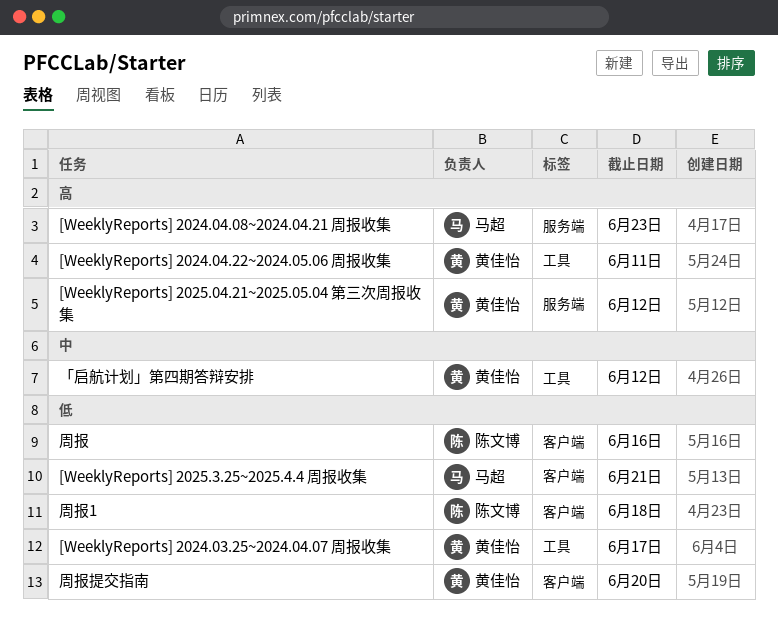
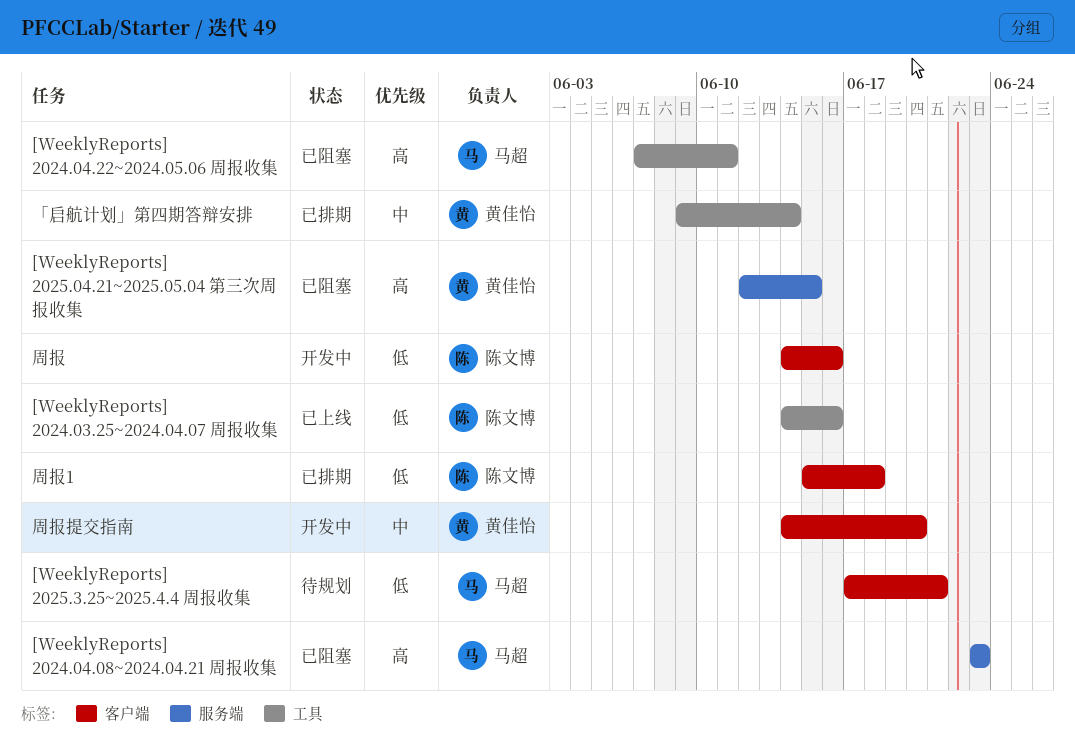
[WeeklyReports] 2024.03.25~2024.04.07 周报收集, owner: 黄佳怡 -> 陈文博
[WeeklyReports] 2024.03.25~2024.04.07 周报收集, due: Jun 17 -> Jun 16
[WeeklyReports] 2024.04.22~2024.05.06 周报收集, owner: 黄佳怡 -> 马超
[WeeklyReports] 2025.04.21~2025.05.04 第三次周报收集, due: Jun 12 -> Jun 15
「启航计划」第四期答辩安排, due: Jun 12 -> Jun 14
周报提交指南, priority: 低 -> 中

